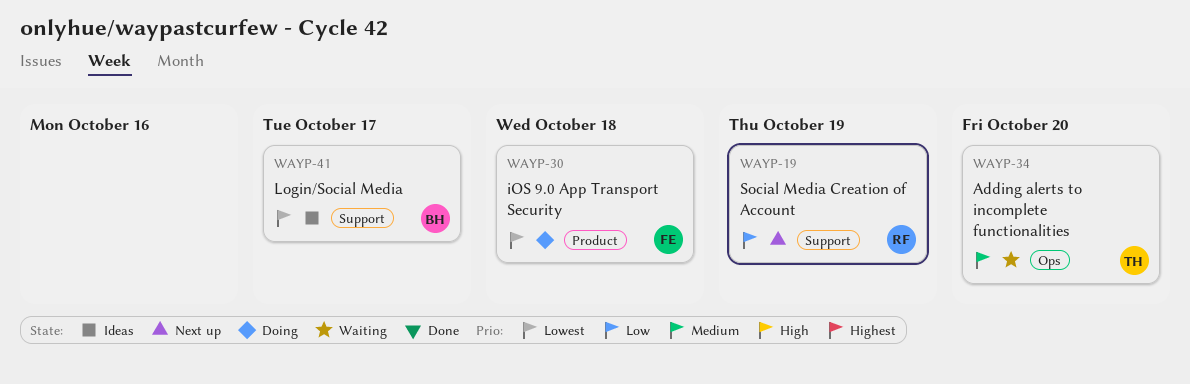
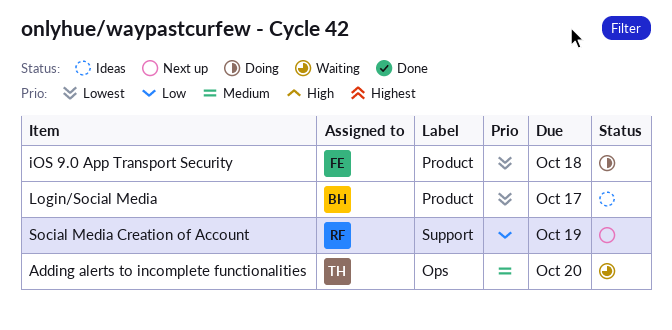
Login/Social Media, label: Support -> Product

